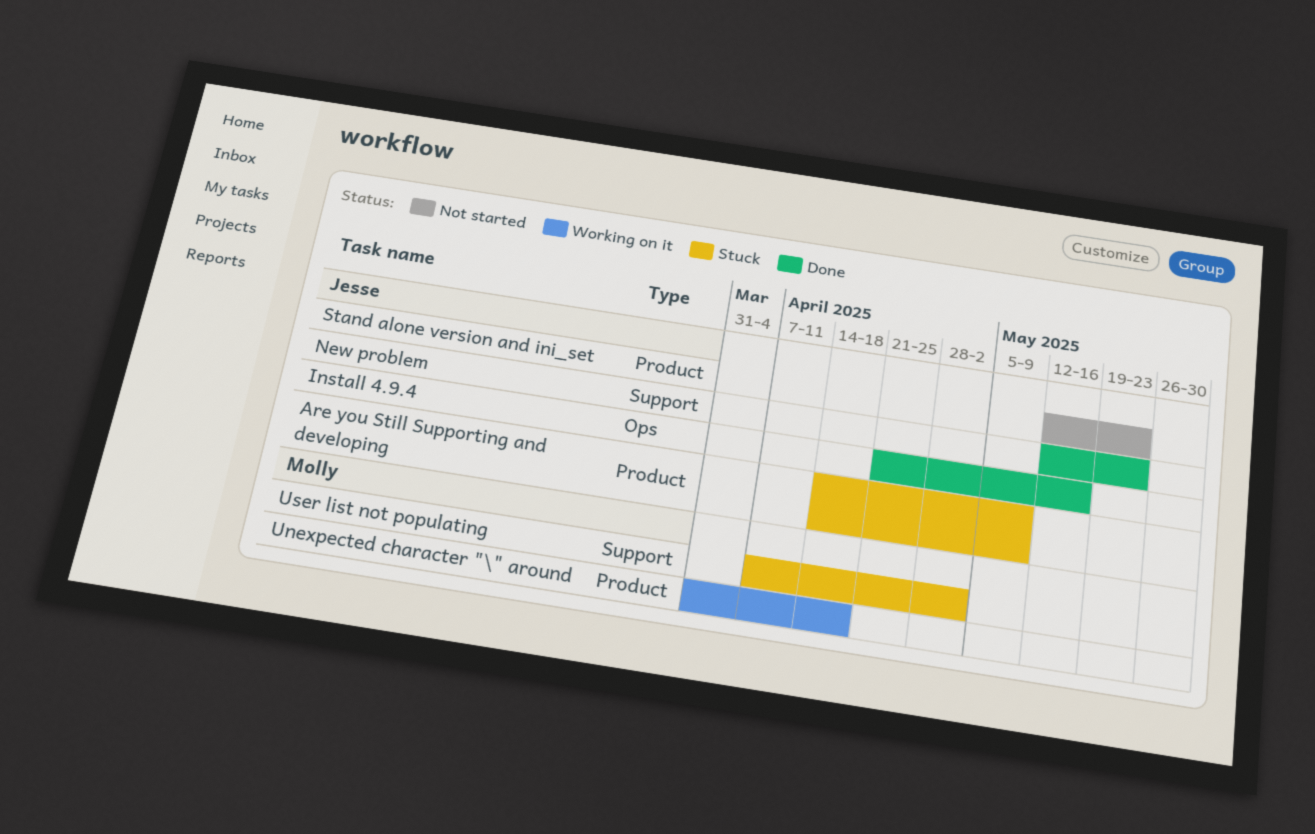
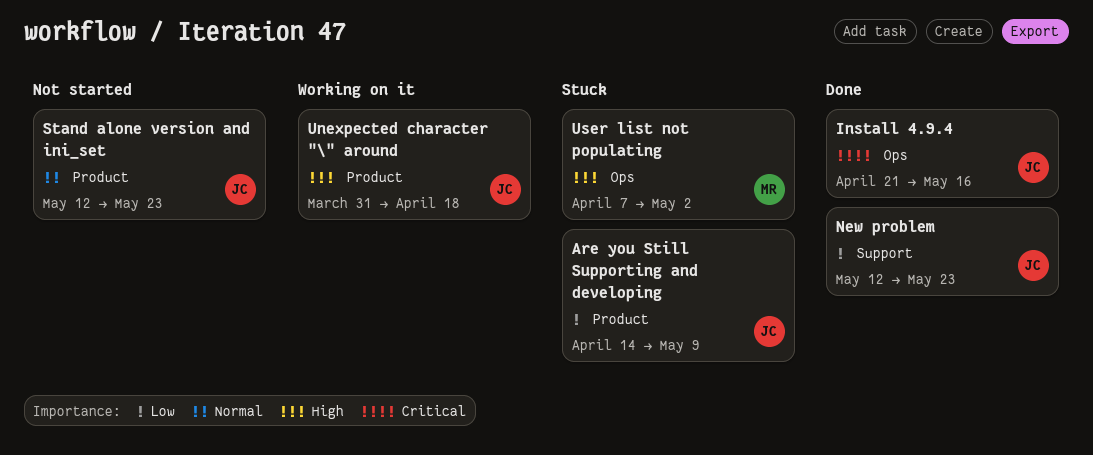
Unexpected character "\" around, owner: Molly -> Jesse
User list not populating, label: Support -> Ops

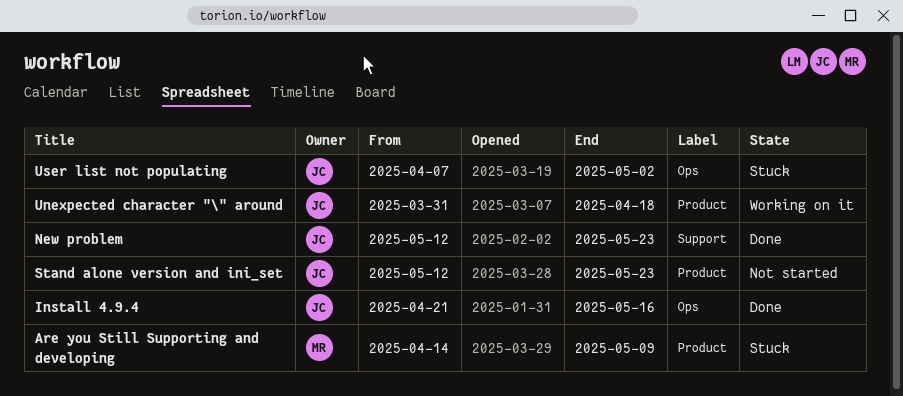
Are you Still Supporting and developing, owner: JC -> MR
User list not populating, owner: MR -> JC

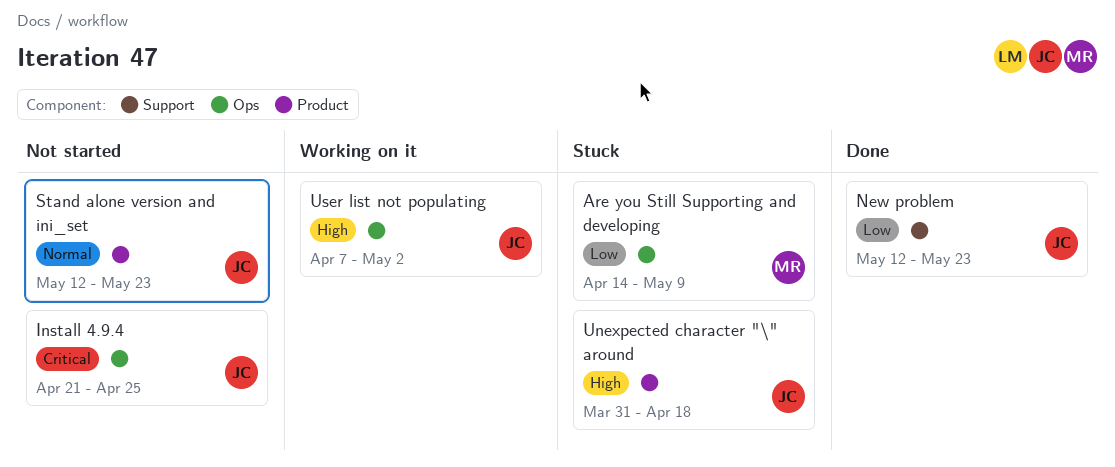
Are you Still Supporting and developing, label: Product -> Ops
Install 4.9.4, status: Done -> Not started
Install 4.9.4, due: May 16 -> Apr 25
Unexpected character "\" around, status: Working on it -> Stuck
User list not populating, status: Stuck -> Working on it

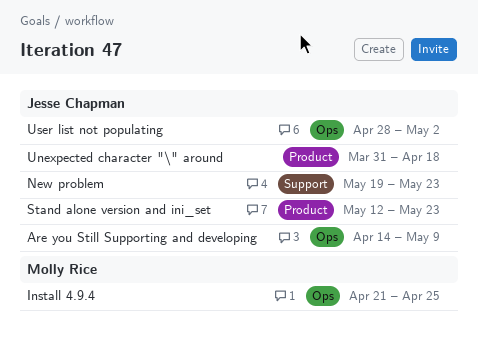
Are you Still Supporting and developing, owner: Molly Rice -> Jesse Chapman
Install 4.9.4, owner: Jesse Chapman -> Molly Rice
New problem, start: May 12 -> May 19
User list not populating, start: Apr 7 -> Apr 28

